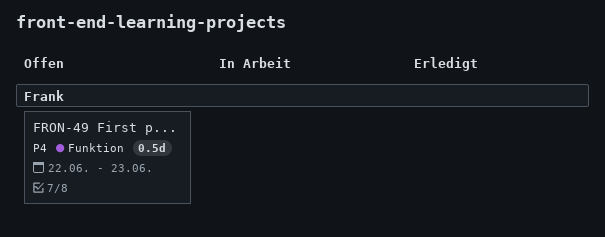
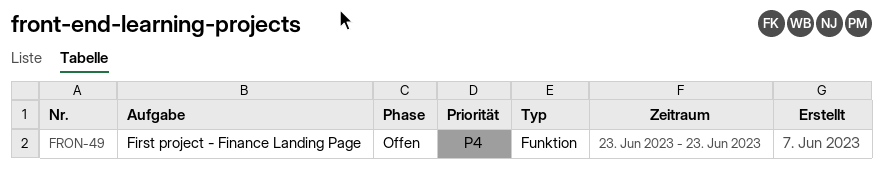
FRON-49, start: Jun 22 -> Jun 23

